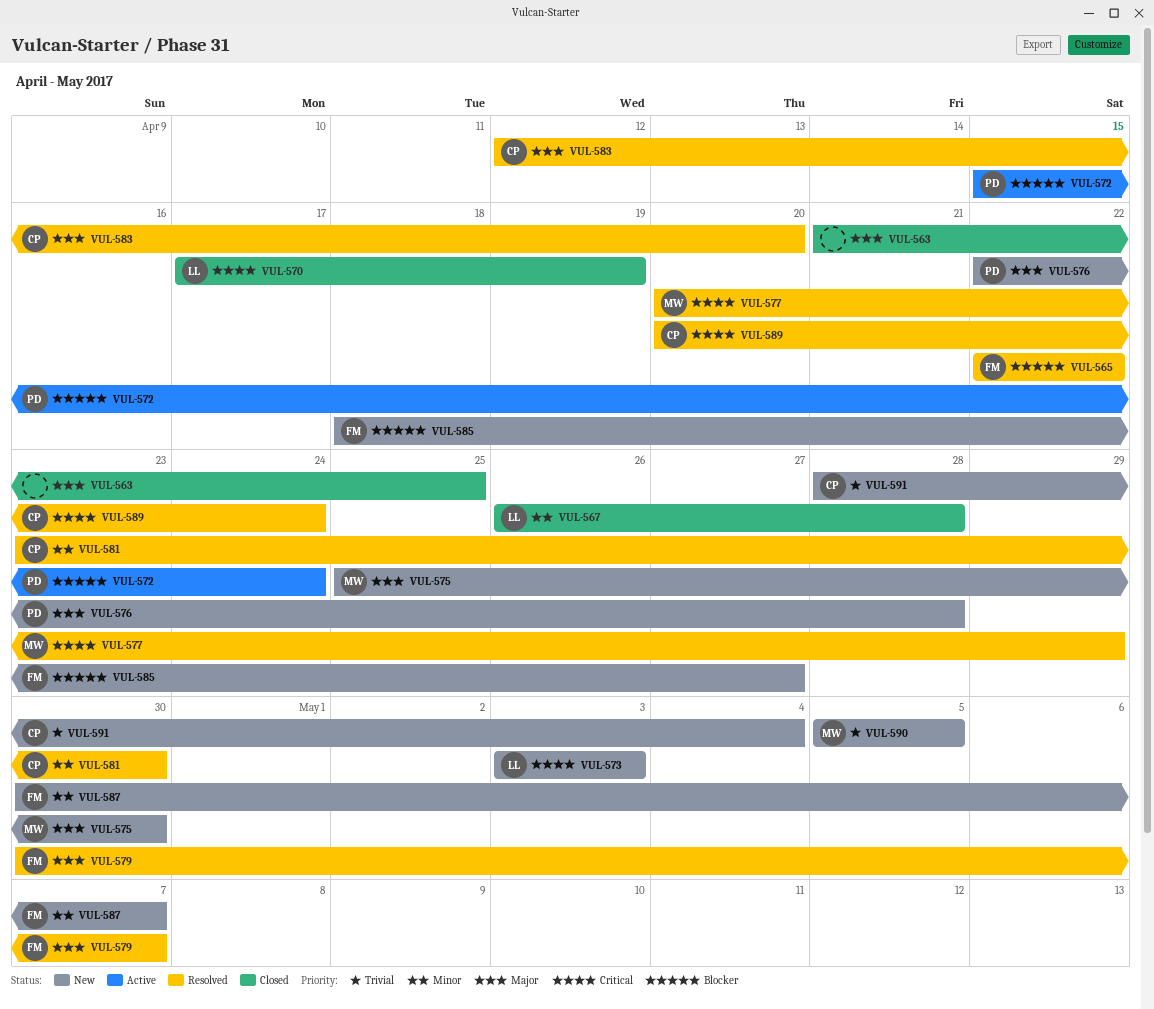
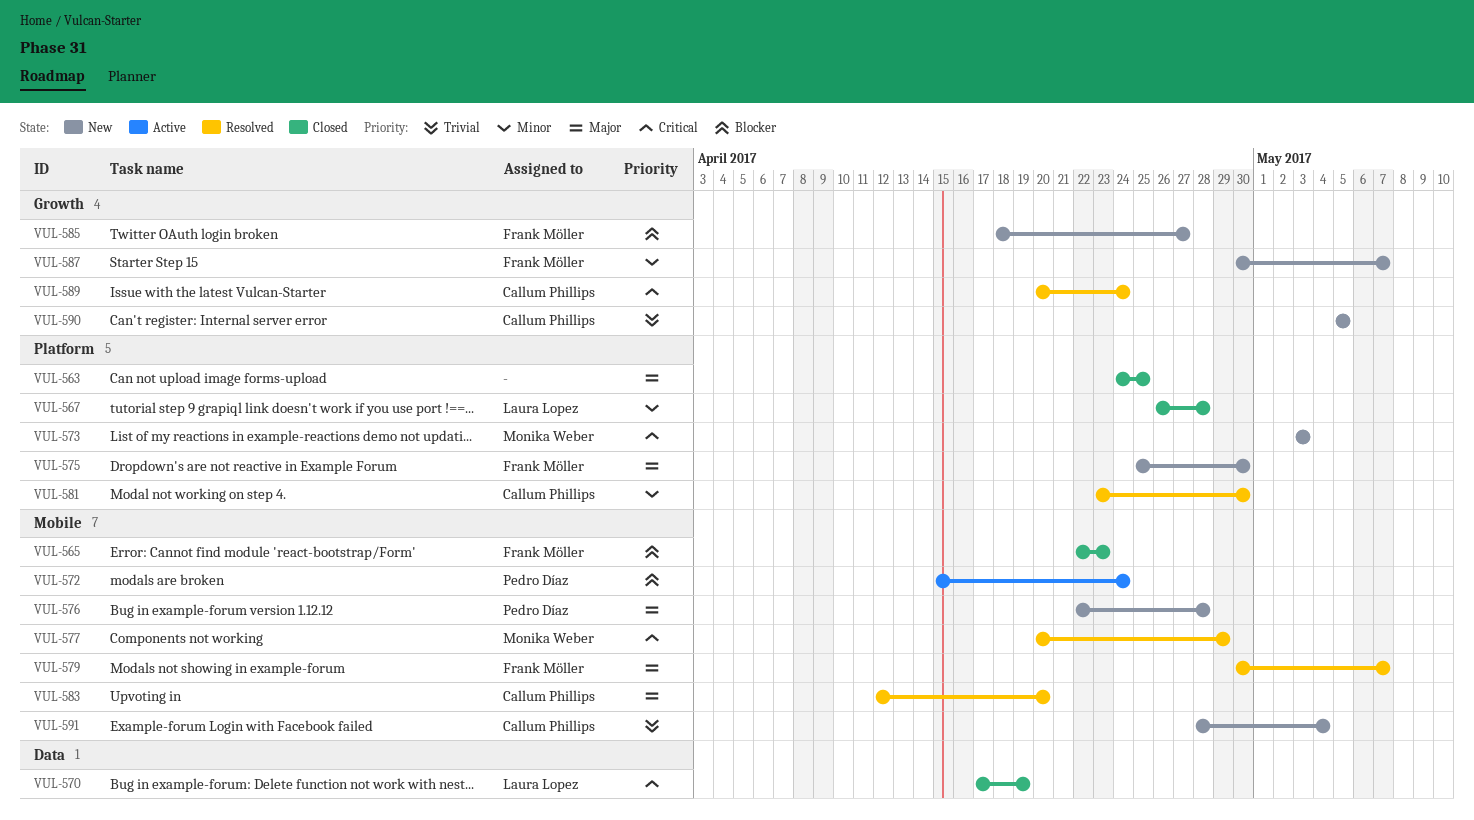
VUL-563, start: Apr 21 -> Apr 24
VUL-565, status: Resolved -> Closed
VUL-565, due: Apr 22 -> Apr 23
VUL-573, owner: Laura Lopez -> Monika Weber
VUL-575, owner: Monika Weber -> Frank Möller
VUL-590, owner: Monika Weber -> Callum Phillips

